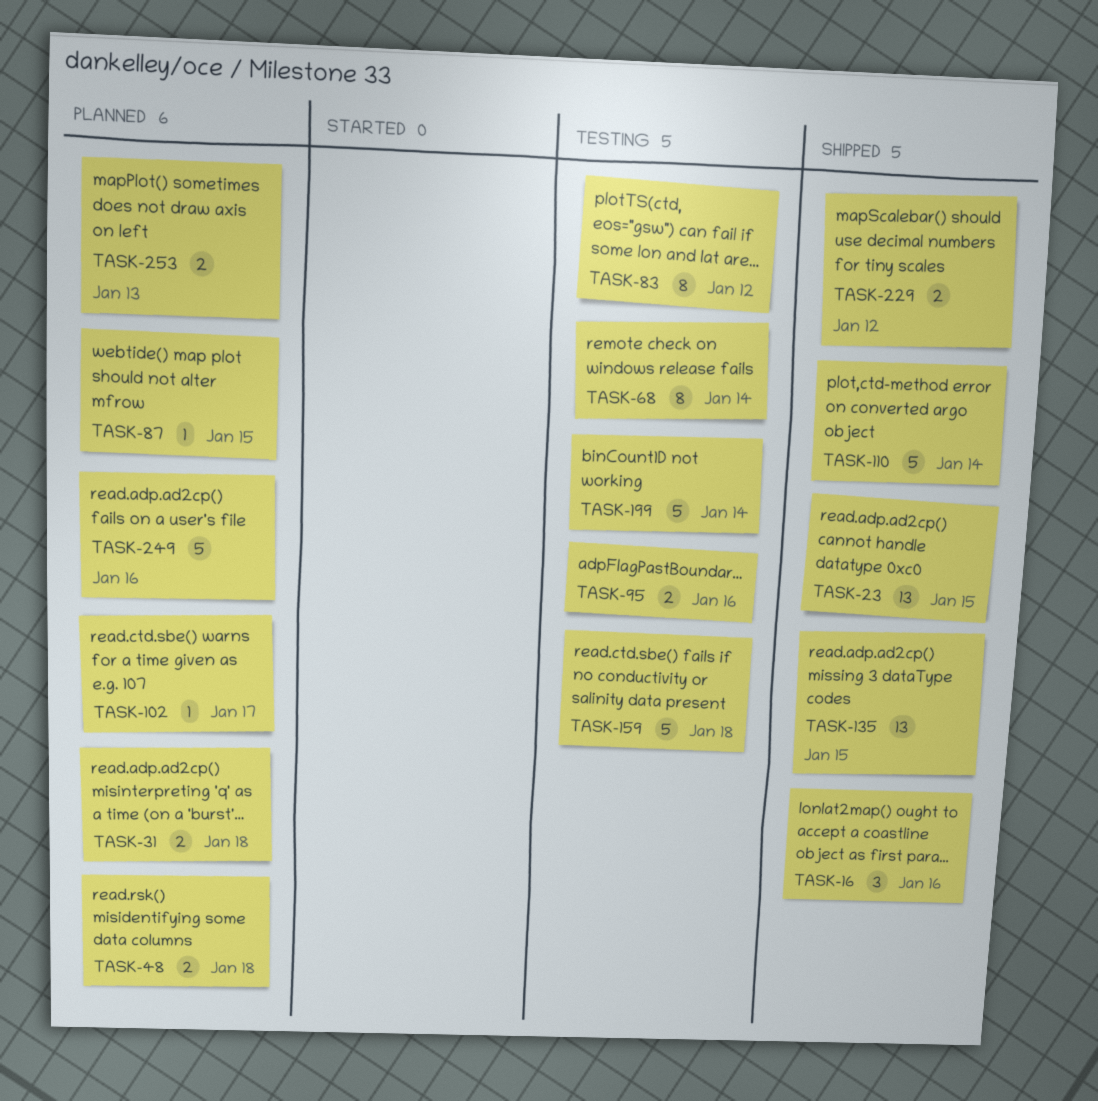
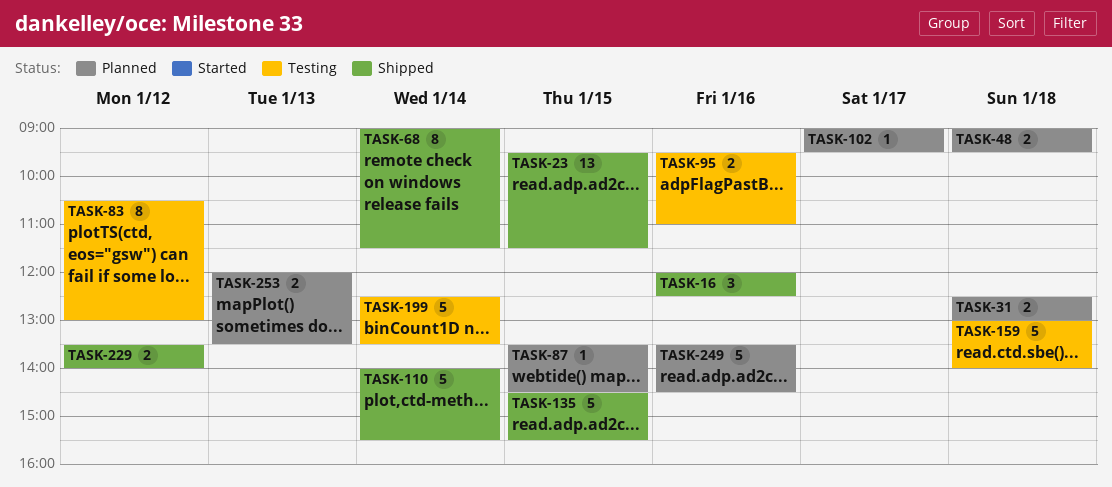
TASK-68, status: Testing -> Shipped
TASK-135, estimate: 13 -> 5

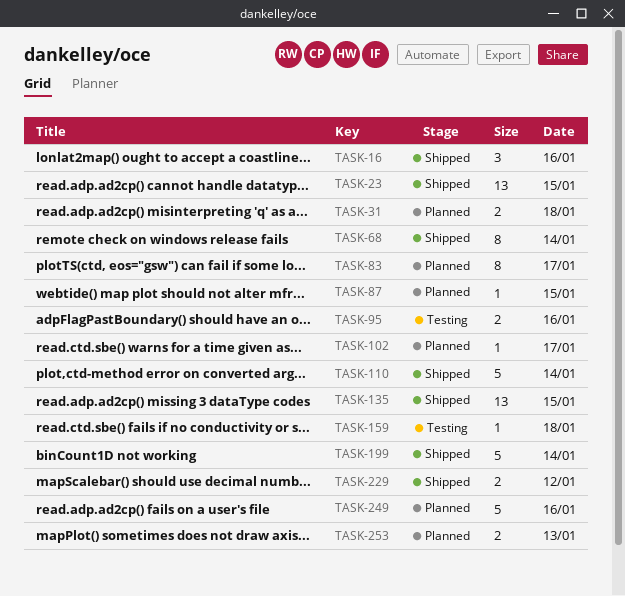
TASK-48: present -> none
TASK-83, status: Testing -> Planned
TASK-83, day: Jan 12 -> Jan 17
TASK-135, estimate: 5 -> 13
TASK-159, estimate: 5 -> 1
TASK-199, status: Testing -> Shipped

